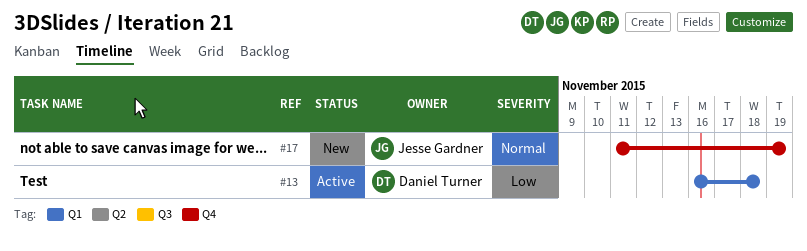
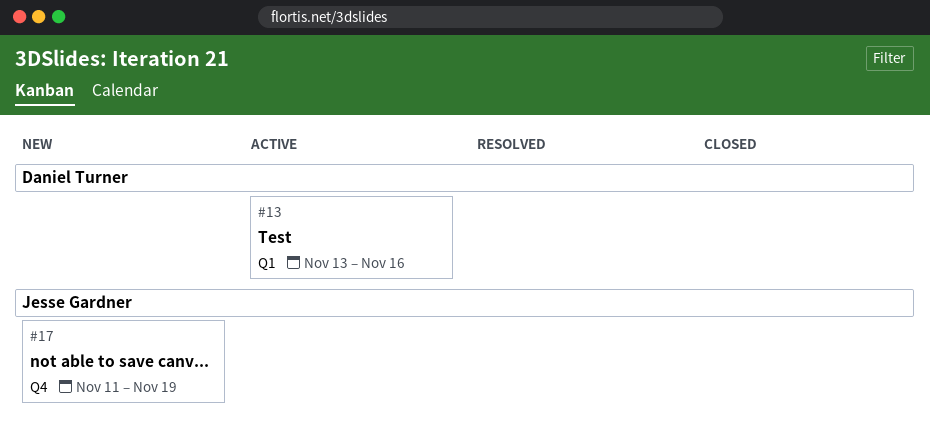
#13, start: Nov 16 -> Nov 13
#13, due: Nov 18 -> Nov 16

